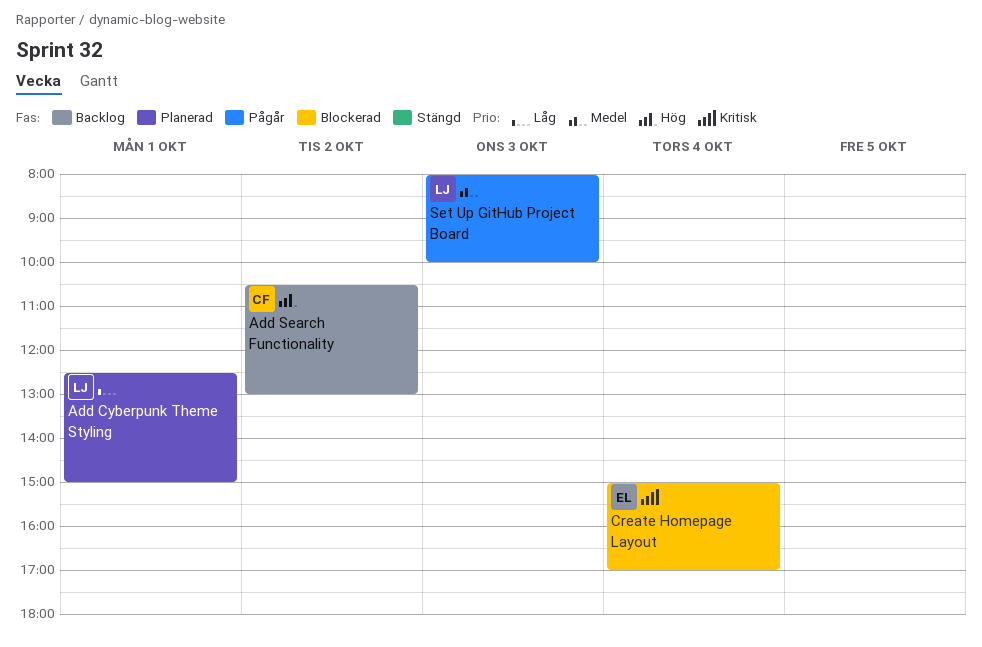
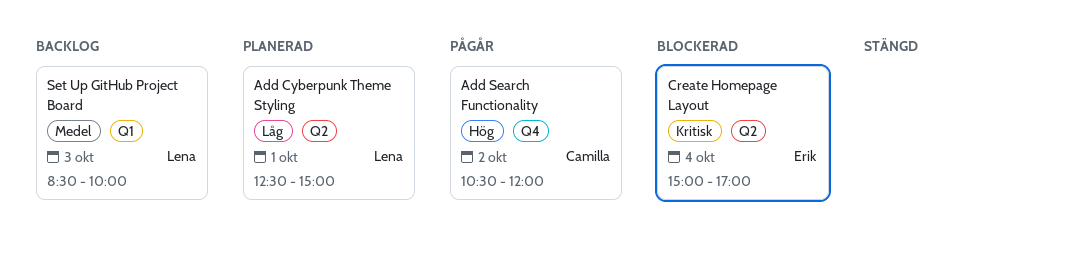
Add Search Functionality, status: Backlog -> Pågår
Add Search Functionality, ends: 13:00 -> 12:00
Set Up GitHub Project Board, status: Pågår -> Backlog
Set Up GitHub Project Board, begins: 08:00 -> 08:30

